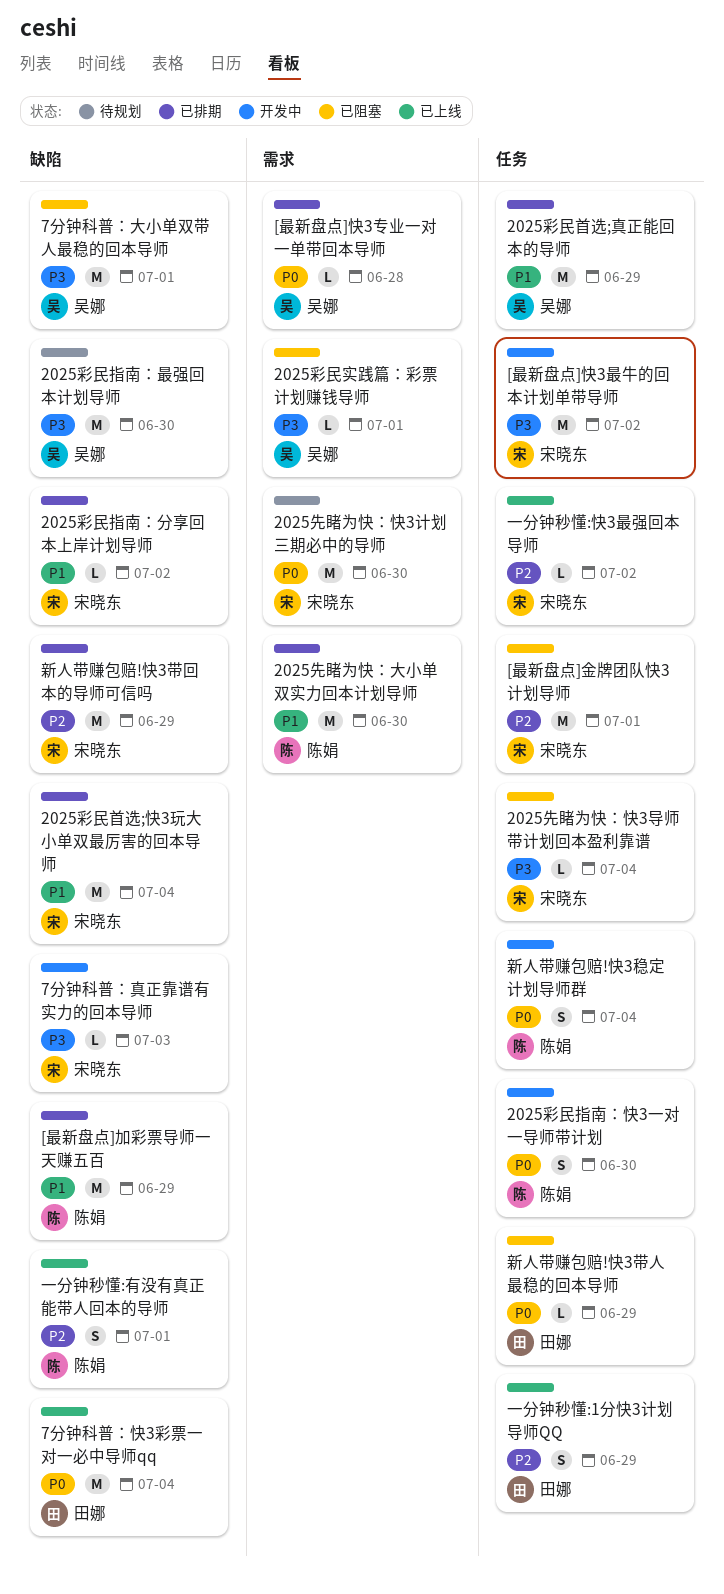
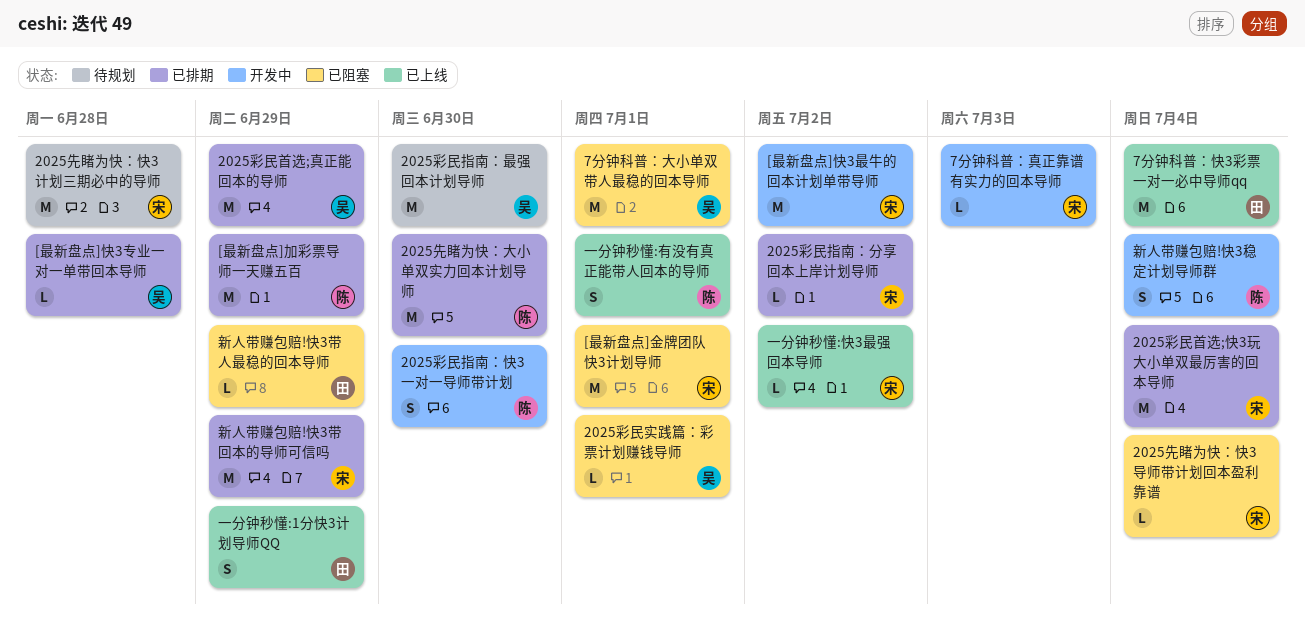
2025先睹为快：快3计划三期必中的导师, due: Jun 30 -> Jun 28

